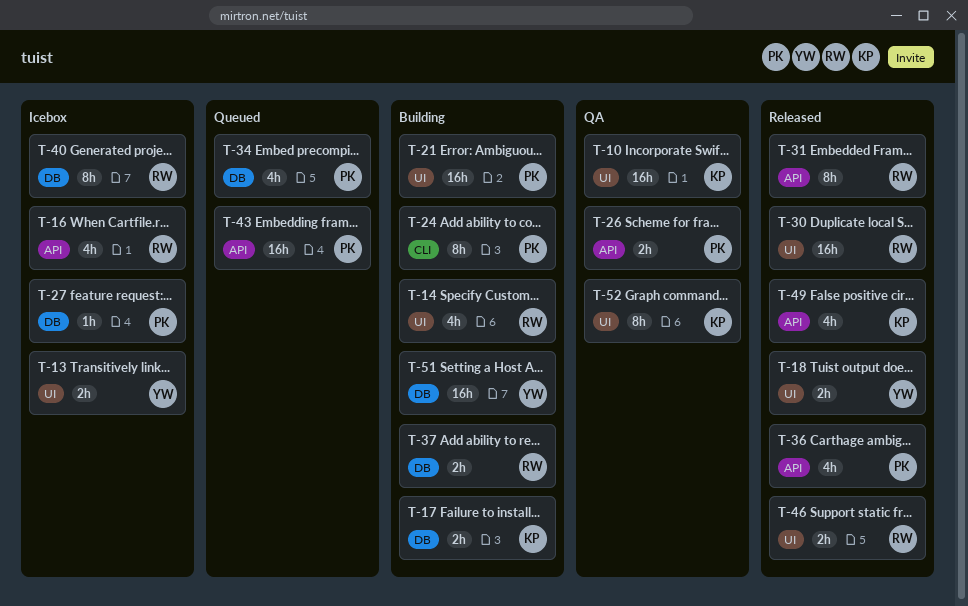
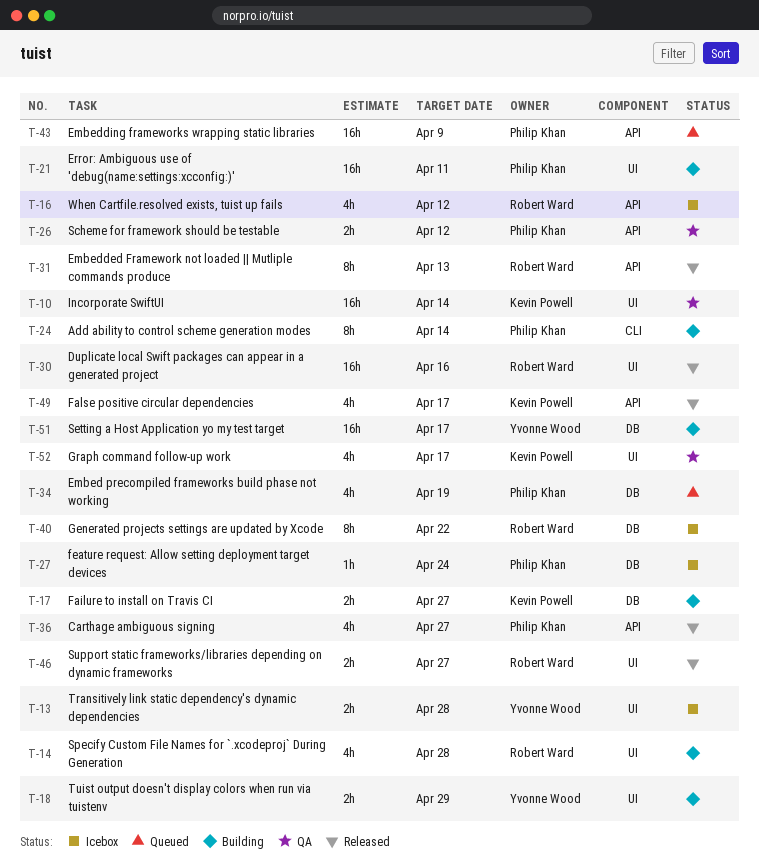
T-18, status: Released -> Building
T-37: present -> none
T-52, estimate: 8h -> 4h

